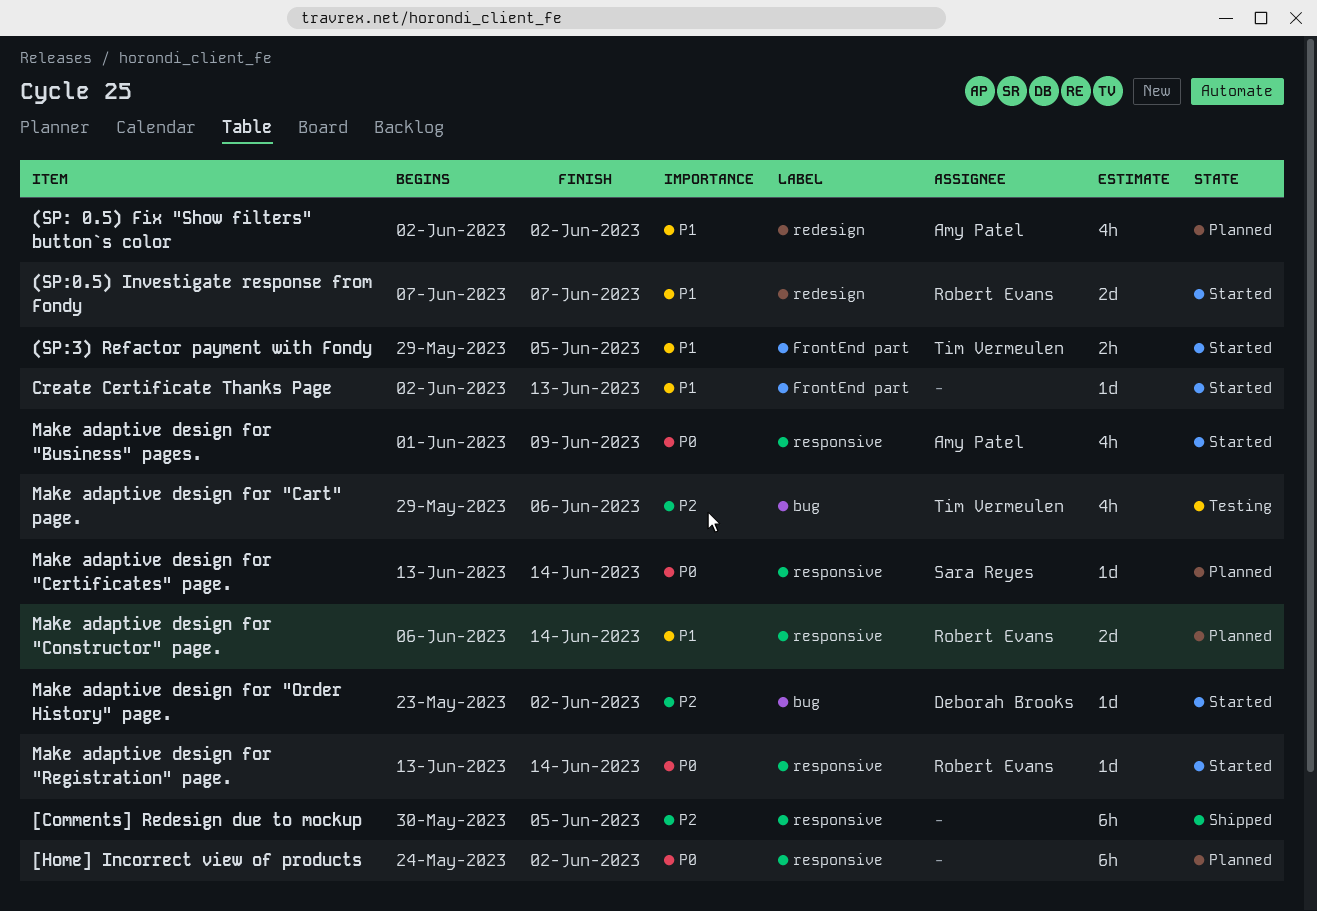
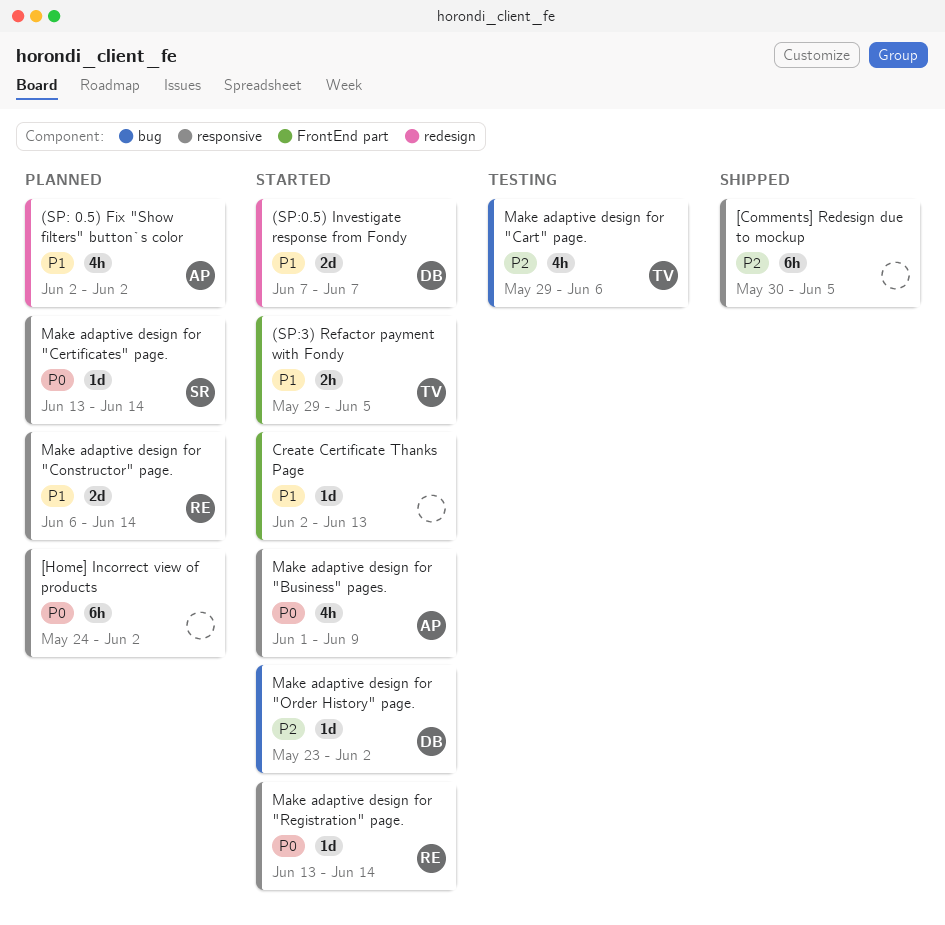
(SP:0.5) Investigate response from Fondy, owner: Robert Evans -> Deborah Brooks

